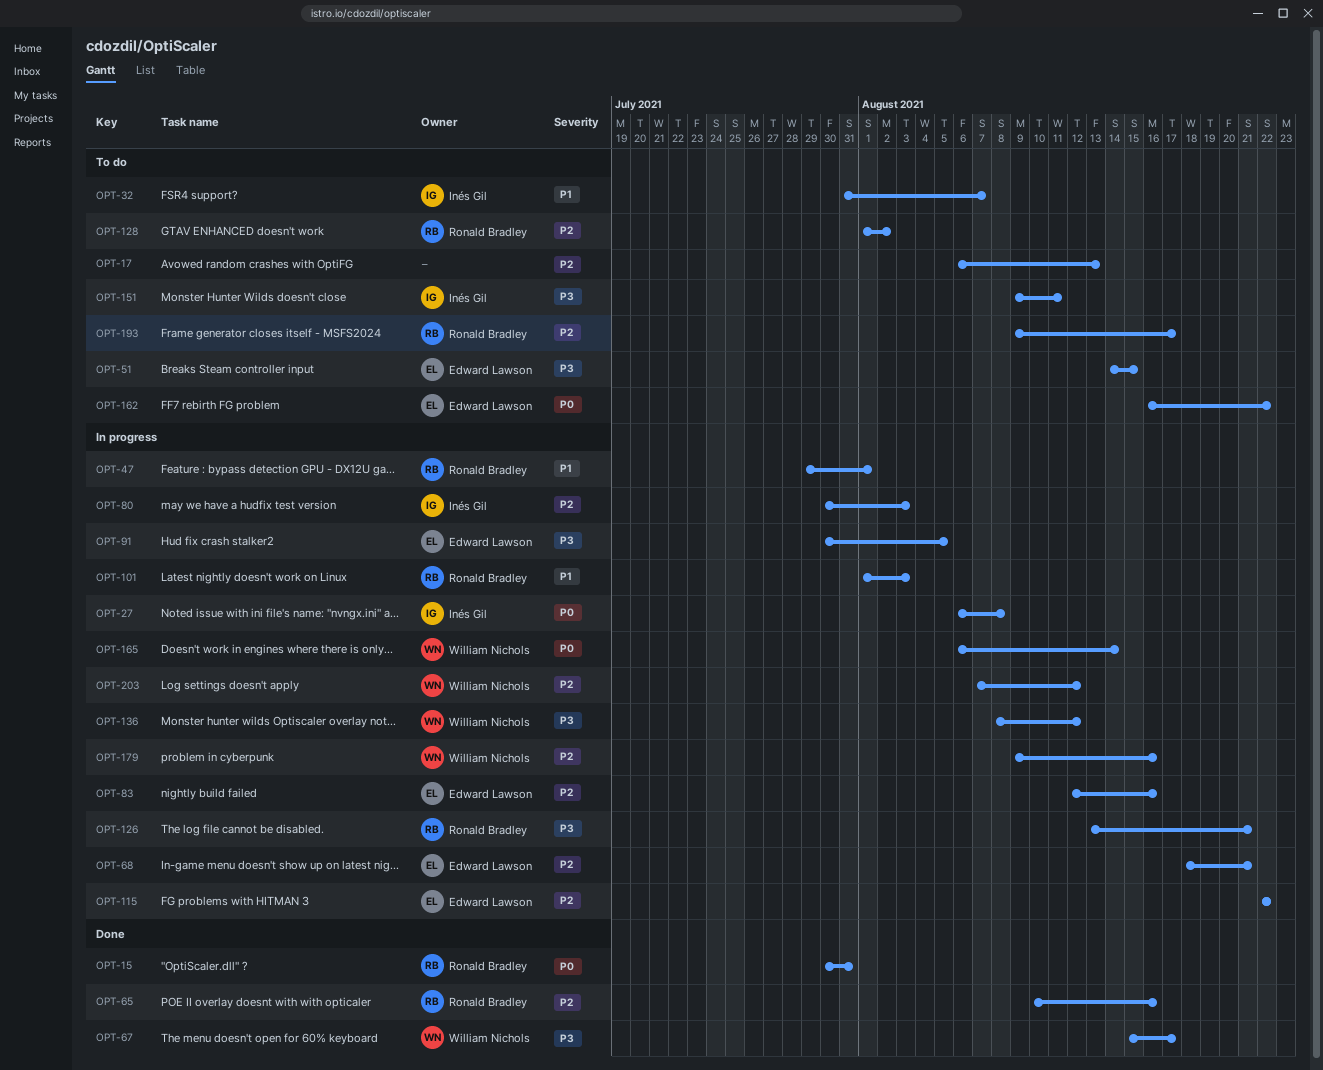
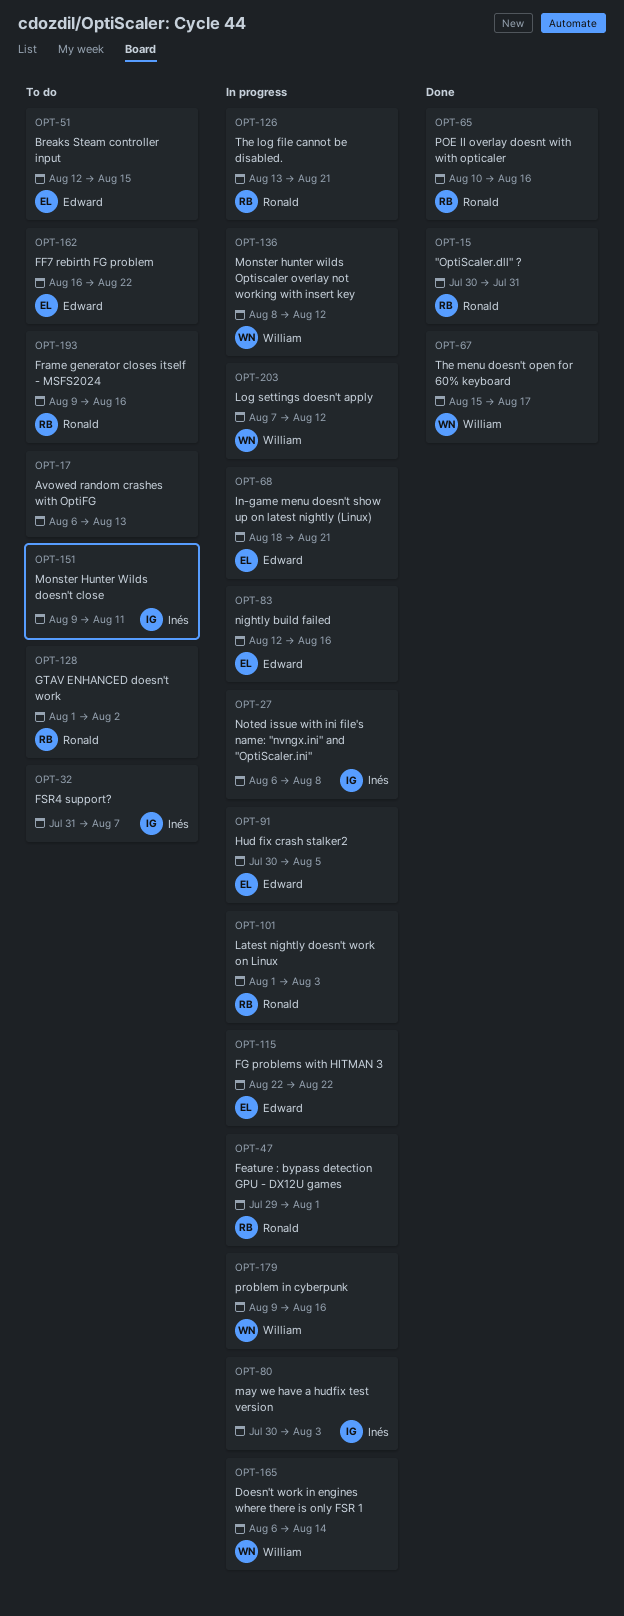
OPT-51, start: Aug 14 -> Aug 12
OPT-193, due: Aug 17 -> Aug 16

